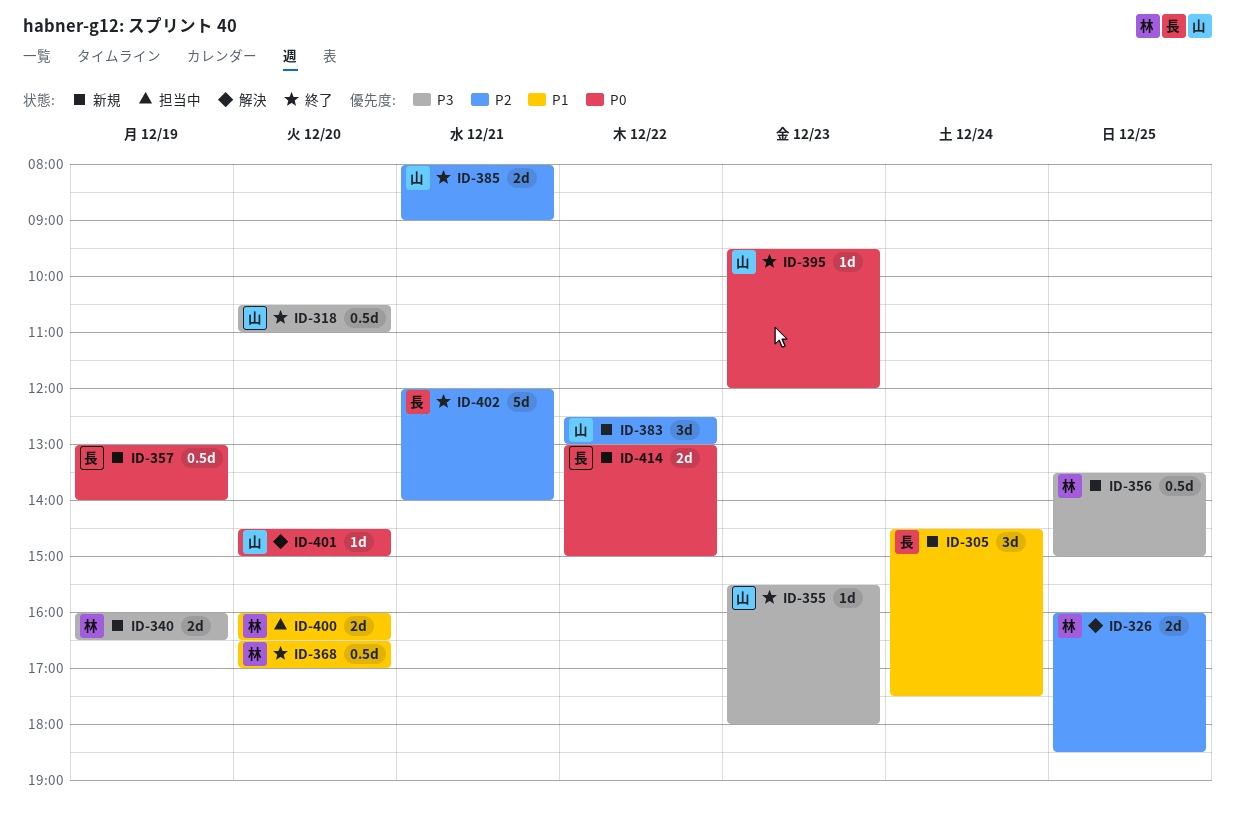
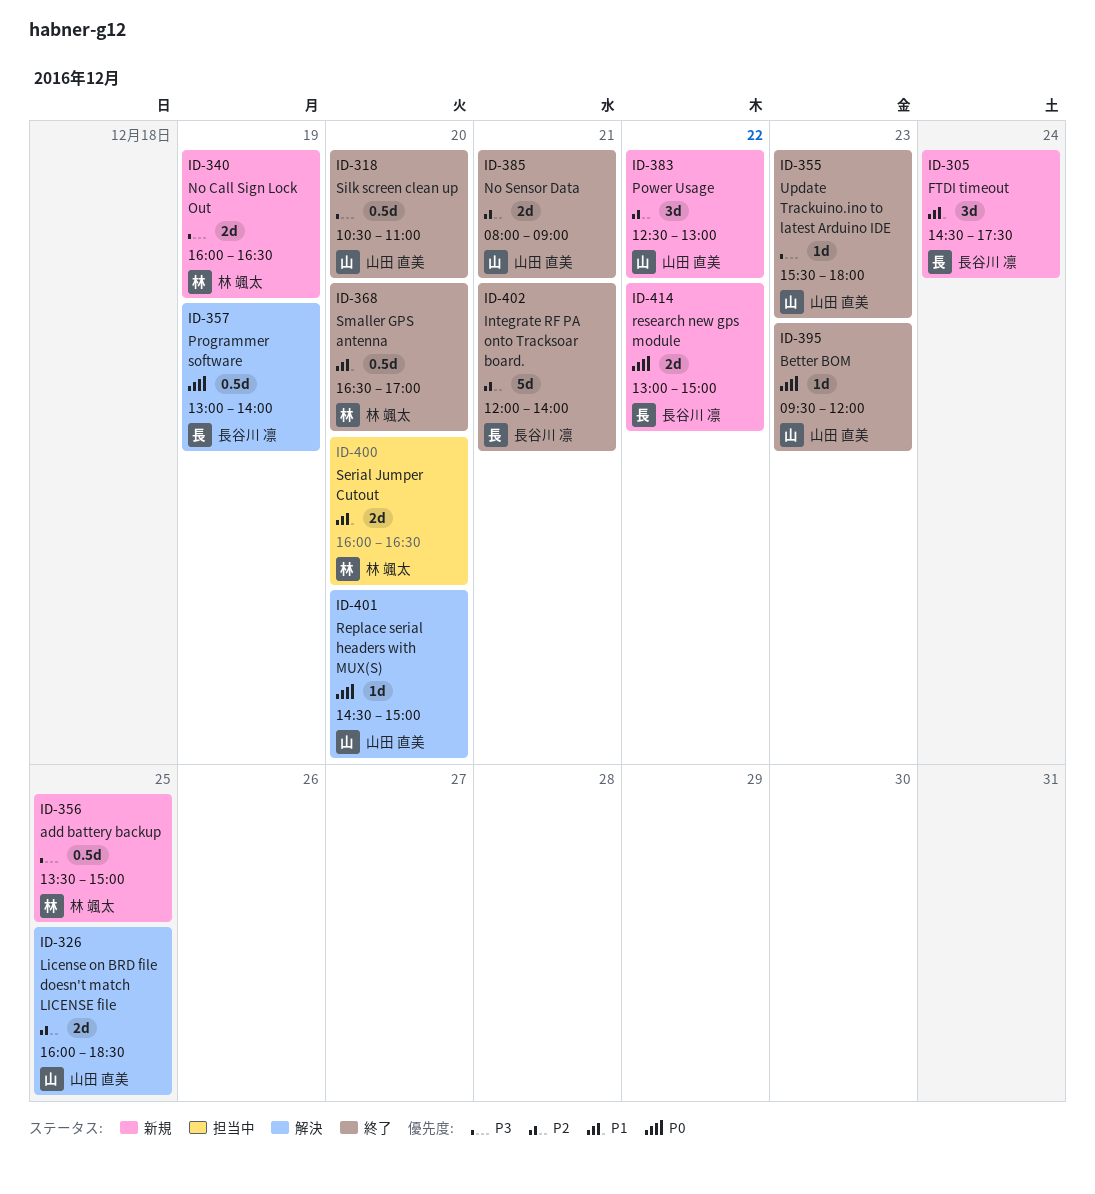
ID-326, owner: 林 颯太 -> 山田 直美
ID-357, status: 新規 -> 解決

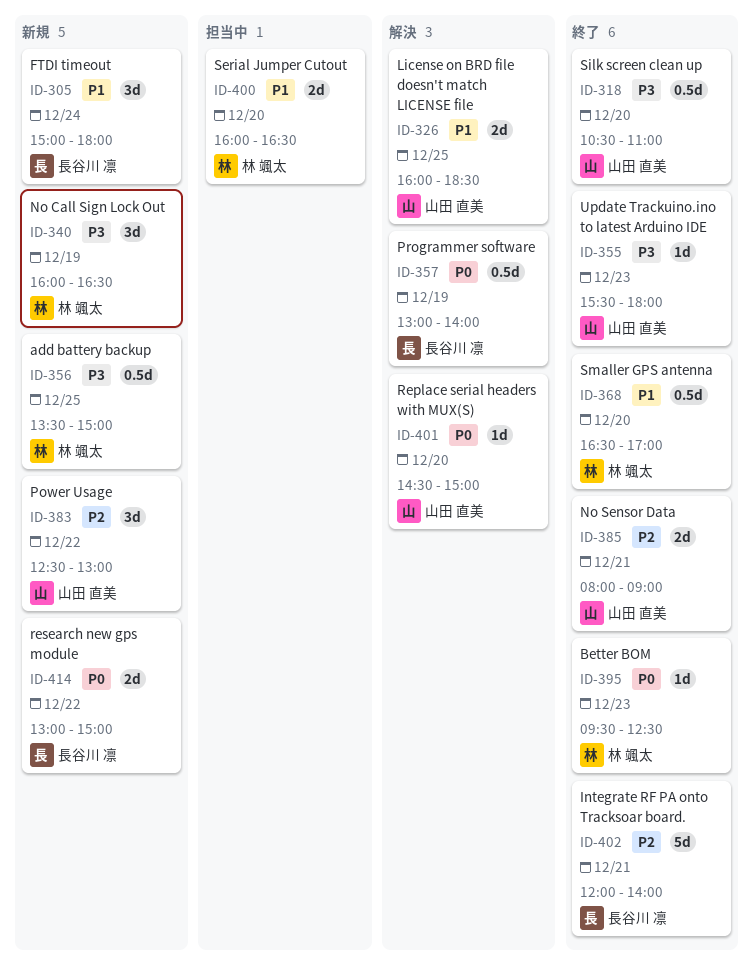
ID-305, begins: 14:30 -> 15:00
ID-305, ends: 17:30 -> 18:00
ID-326, priority: P2 -> P1
ID-340, estimate: 2d -> 3d
ID-395, owner: 山田 直美 -> 林 颯太
ID-395, ends: 12:00 -> 12:30

